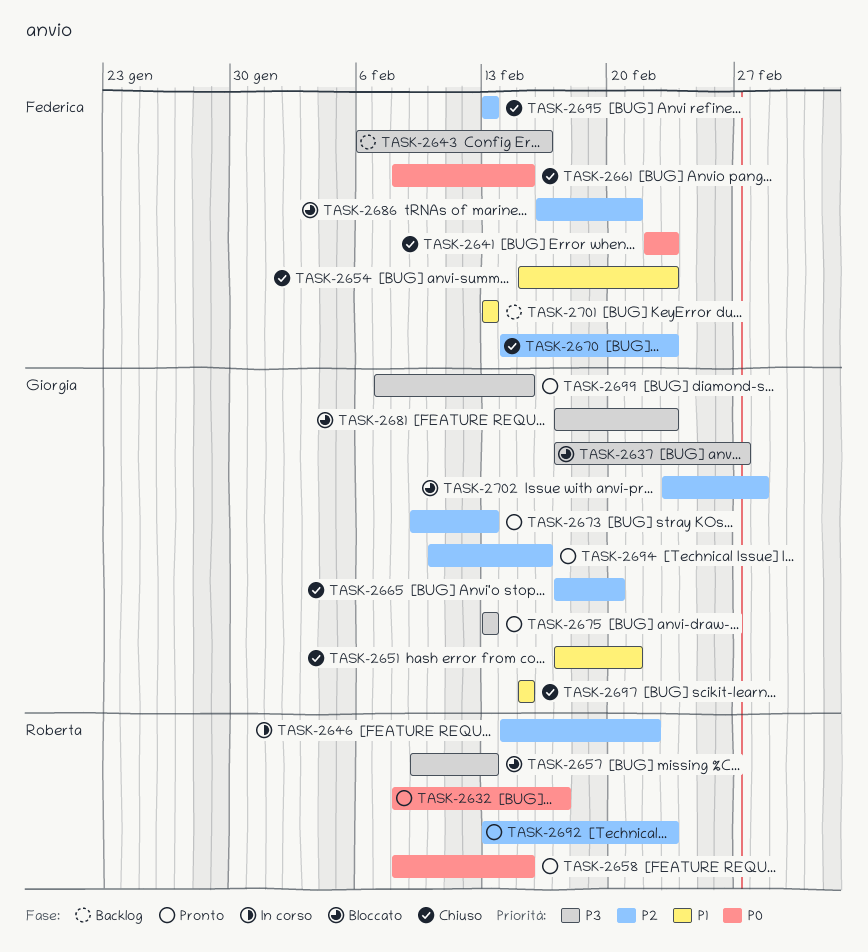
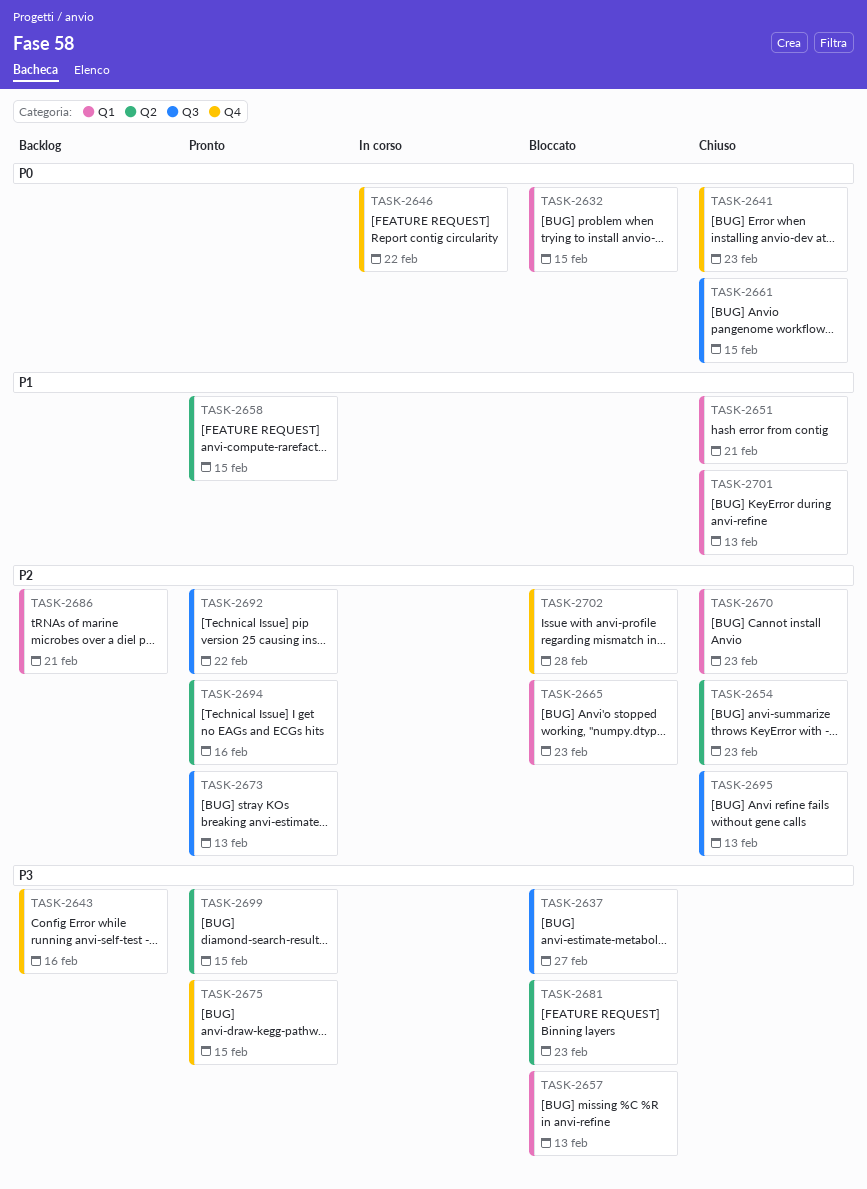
TASK-2632, status: Pronto -> Bloccato
TASK-2632, due: Feb 17 -> Feb 15
TASK-2646, priority: P2 -> P0
TASK-2654, priority: P1 -> P2
TASK-2658, priority: P0 -> P1
TASK-2665, status: Chiuso -> Bloccato
TASK-2665, due: Feb 20 -> Feb 23
TASK-2675, due: Feb 13 -> Feb 15
TASK-2686, status: Bloccato -> Backlog
TASK-2692, due: Feb 23 -> Feb 22
TASK-2697: present -> none
TASK-2701, status: Backlog -> Chiuso

